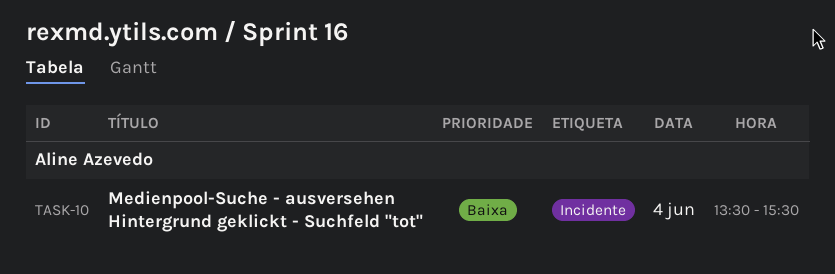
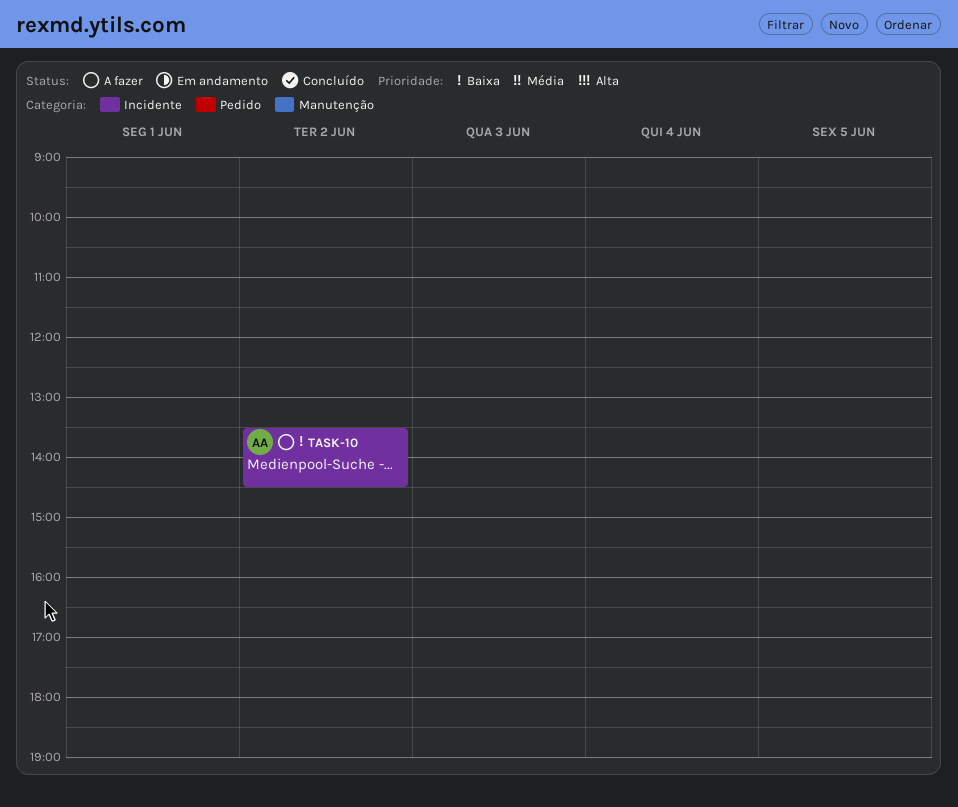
TASK-10, day: Jun 4 -> Jun 2
TASK-10, ends: 15:30 -> 14:30

